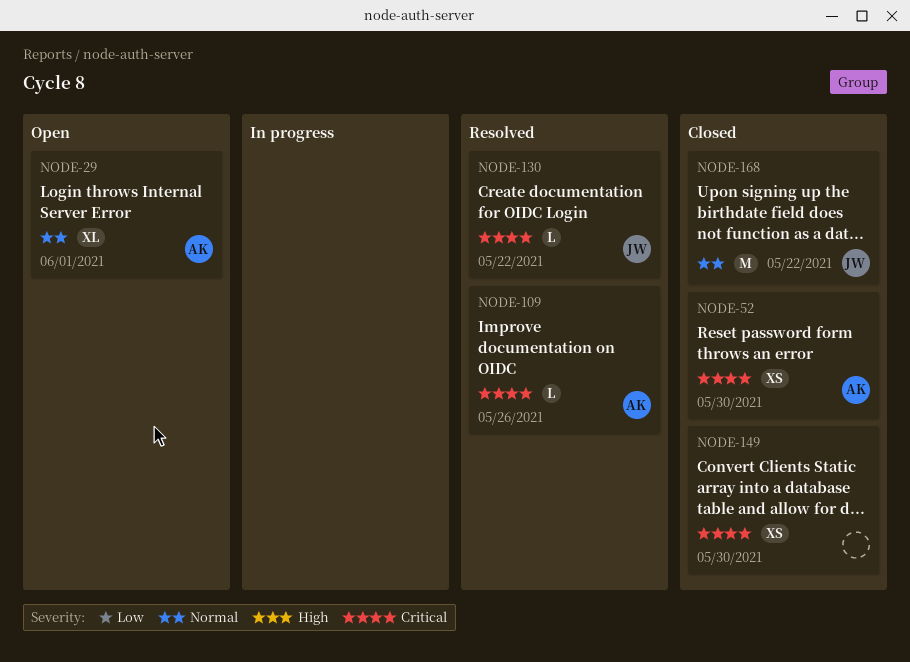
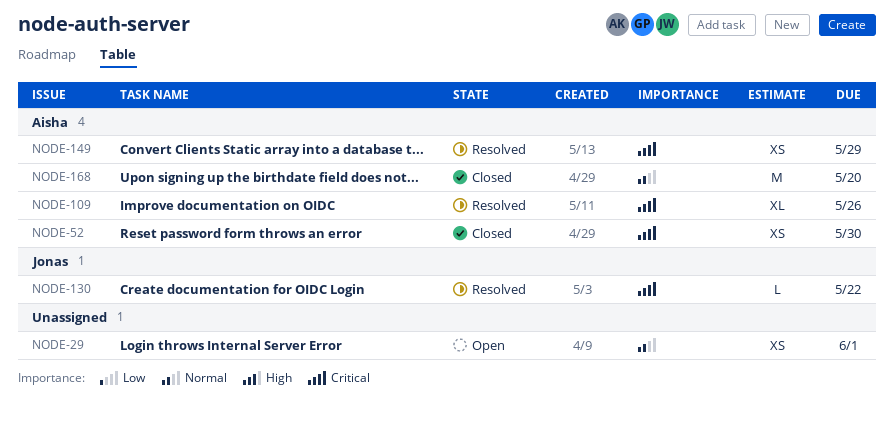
NODE-29, owner: Aisha -> none
NODE-29, estimate: XL -> XS
NODE-109, estimate: L -> XL
NODE-149, status: Closed -> Resolved
NODE-149, owner: none -> Aisha
NODE-149, due: May 30 -> May 29
NODE-168, owner: Jonas -> Aisha
NODE-168, due: May 22 -> May 20

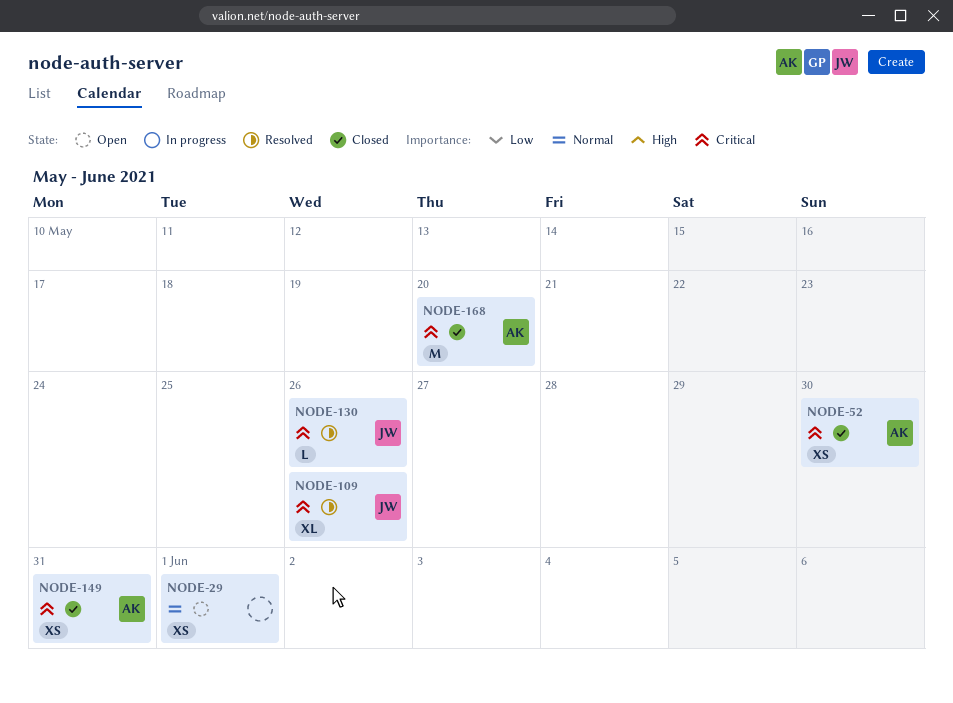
NODE-109, owner: Aisha -> Jonas
NODE-130, due: May 22 -> May 26
NODE-149, status: Resolved -> Closed
NODE-149, due: May 29 -> May 31
NODE-168, priority: Normal -> Critical

